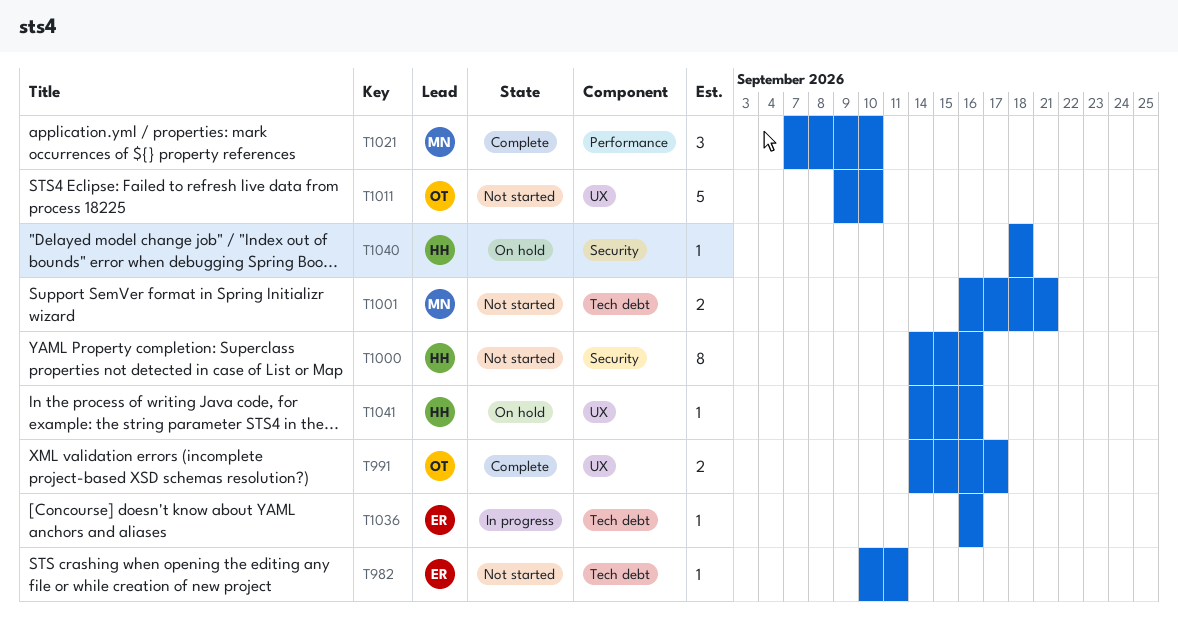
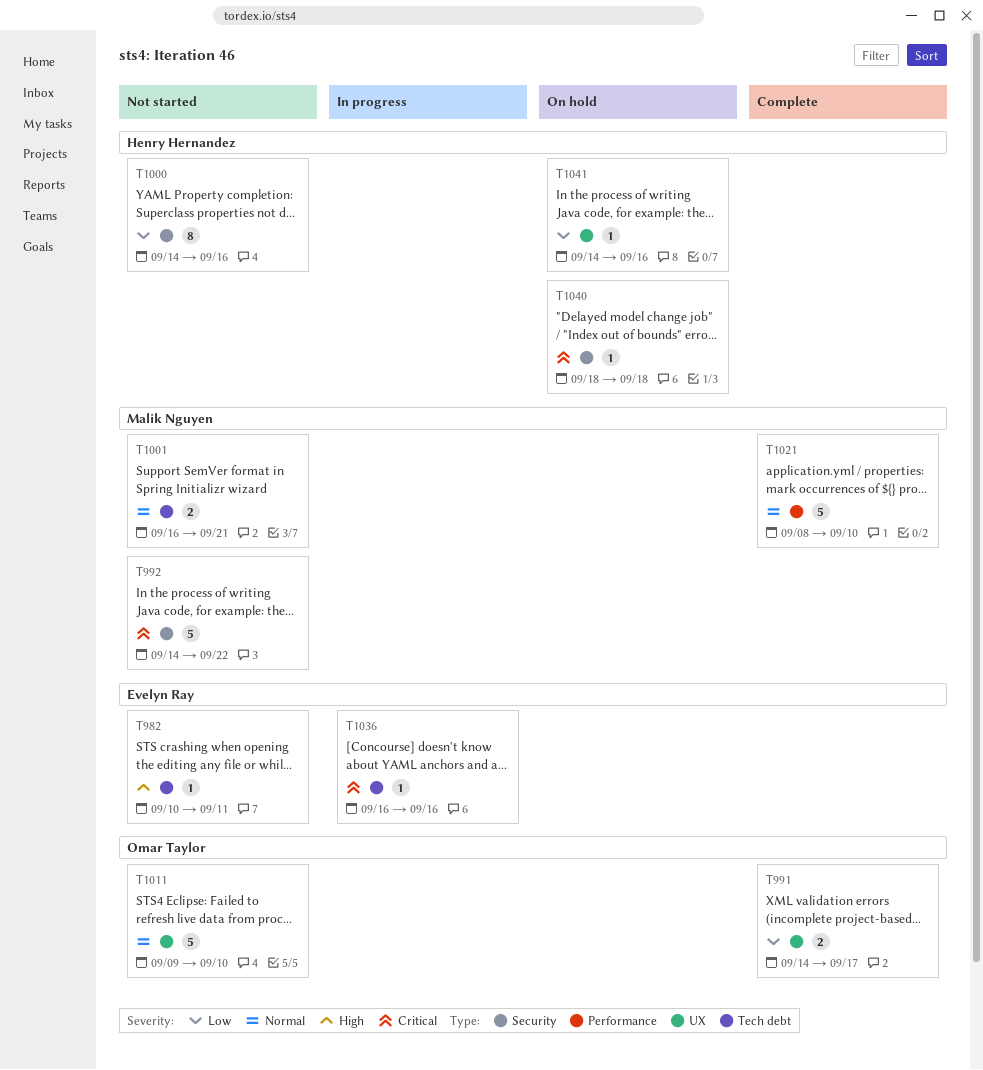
T992: none -> present
T1021, estimate: 3 -> 5
T1021, start: Sep 7 -> Sep 8

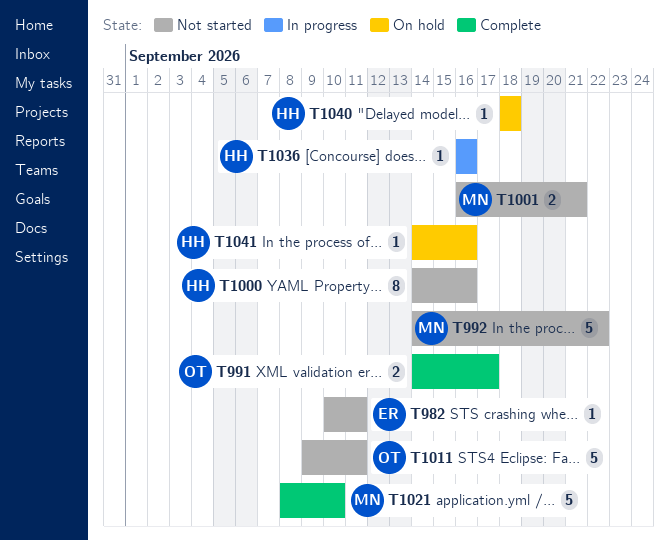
T1011, due: Sep 10 -> Sep 11
T1036, owner: Evelyn Ray -> Henry Hernandez

